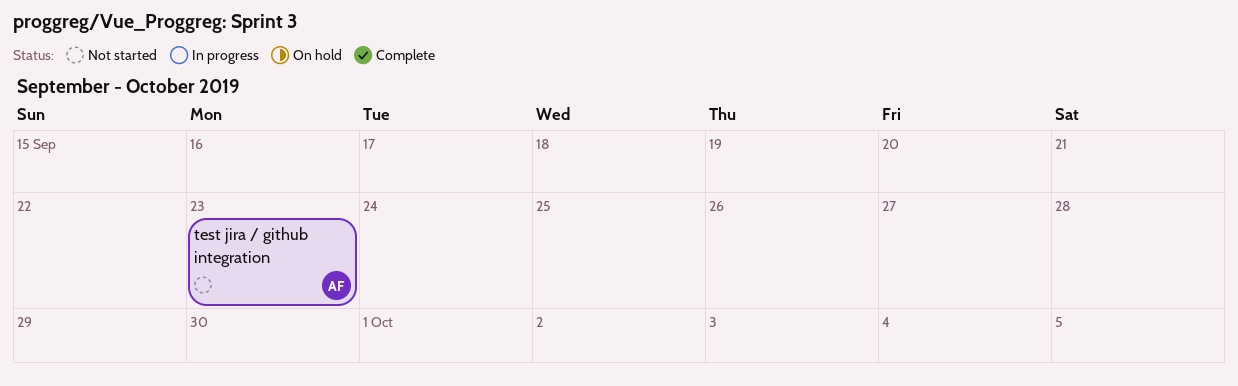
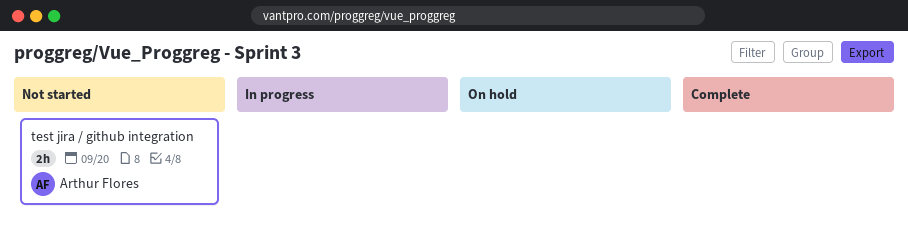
test jira / github integration, due: Sep 23 -> Sep 20

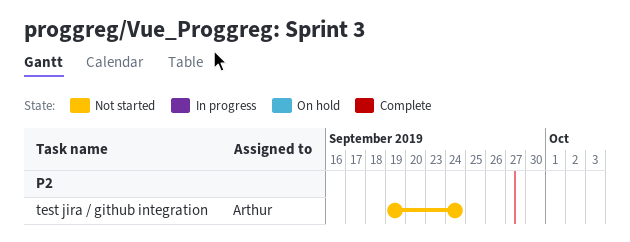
test jira / github integration, due: Sep 20 -> Sep 24

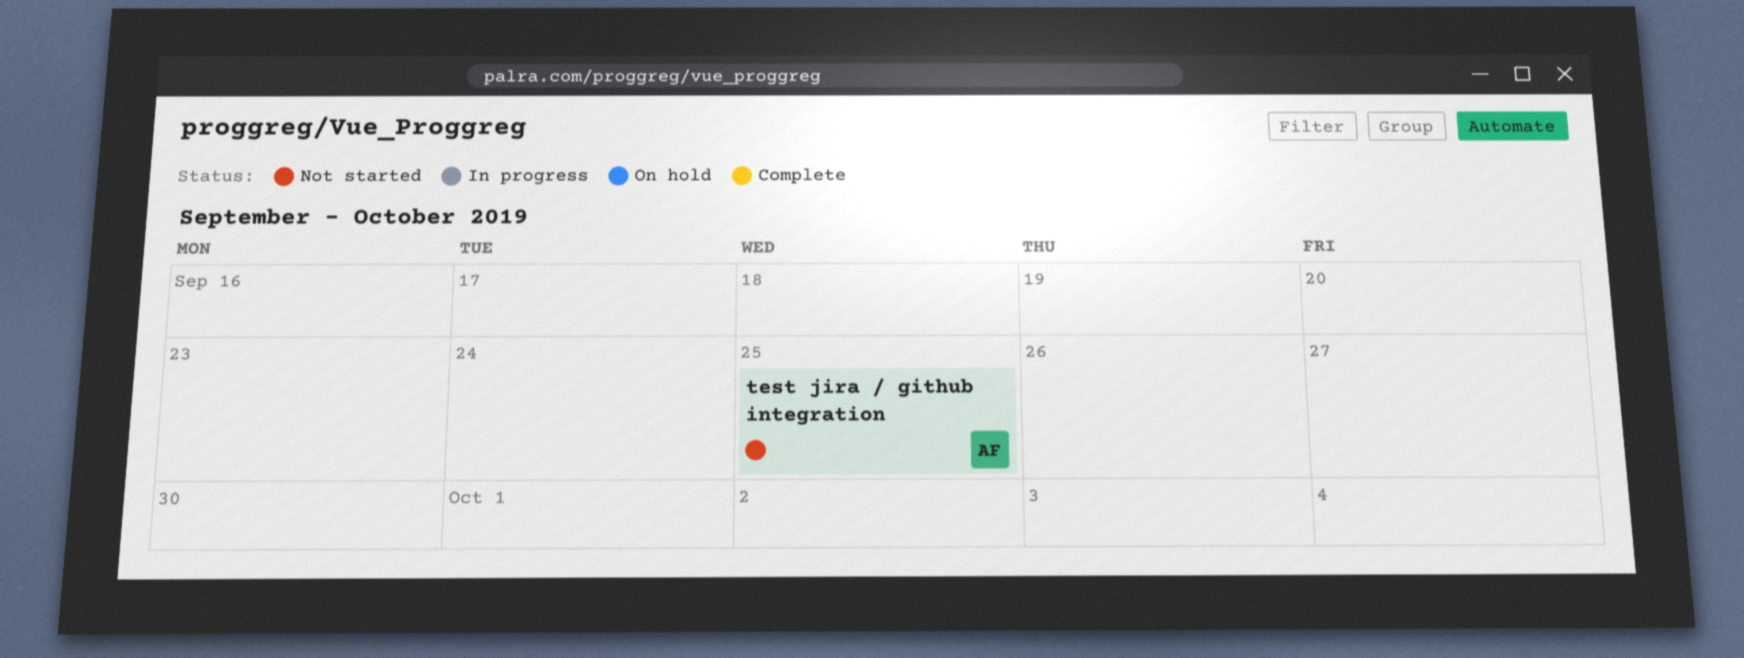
test jira / github integration, due: Sep 24 -> Sep 25

